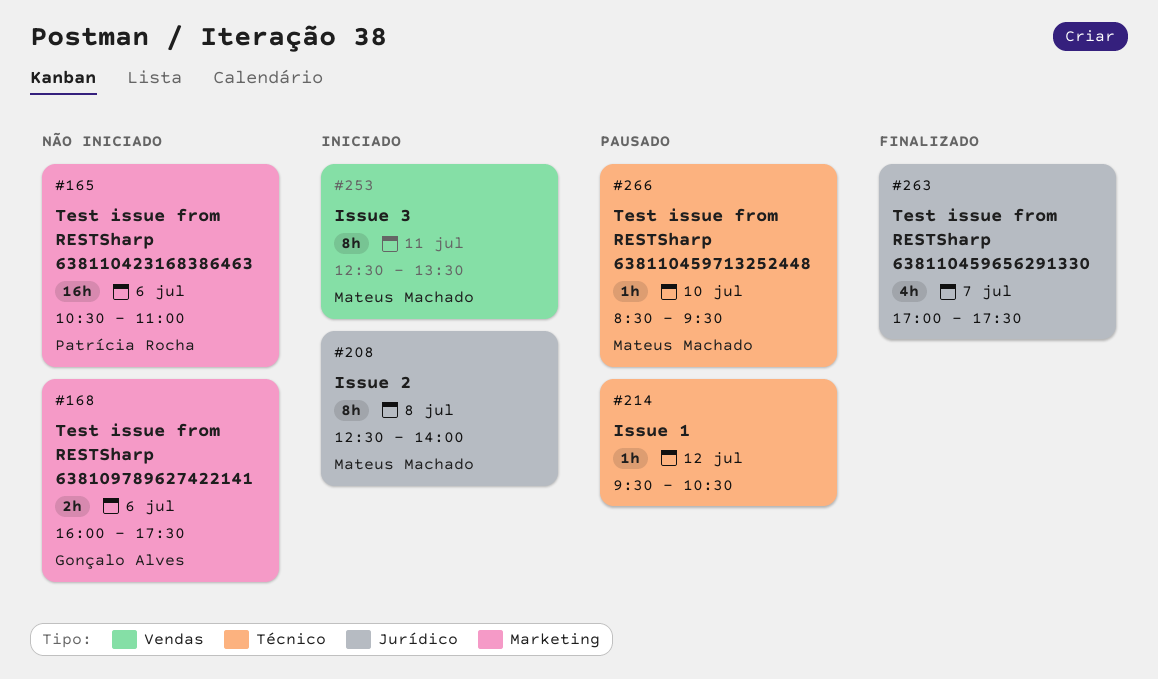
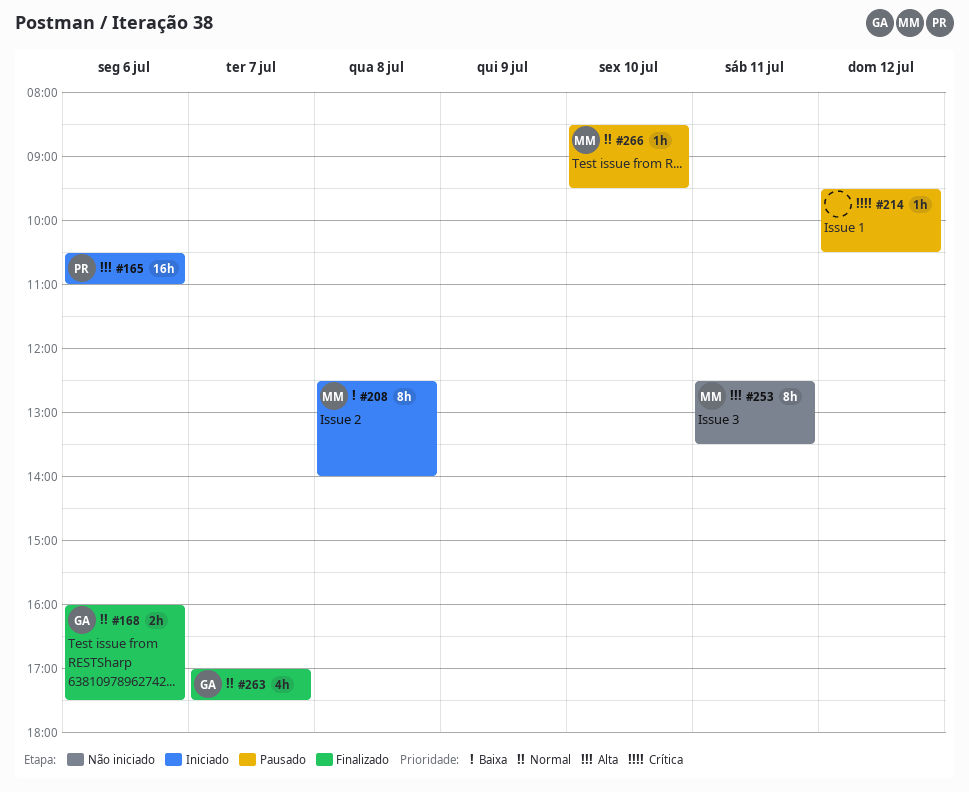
#165, status: Não iniciado -> Iniciado
#168, status: Não iniciado -> Finalizado
#253, status: Iniciado -> Não iniciado
#263, owner: none -> Gonçalo Alves

